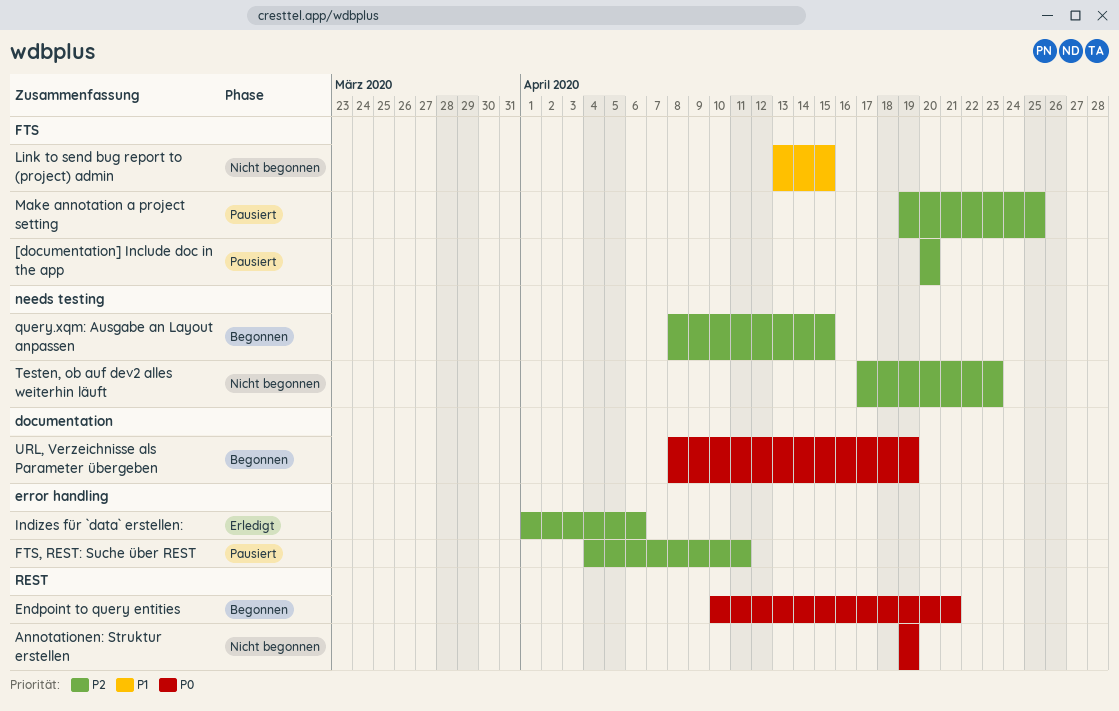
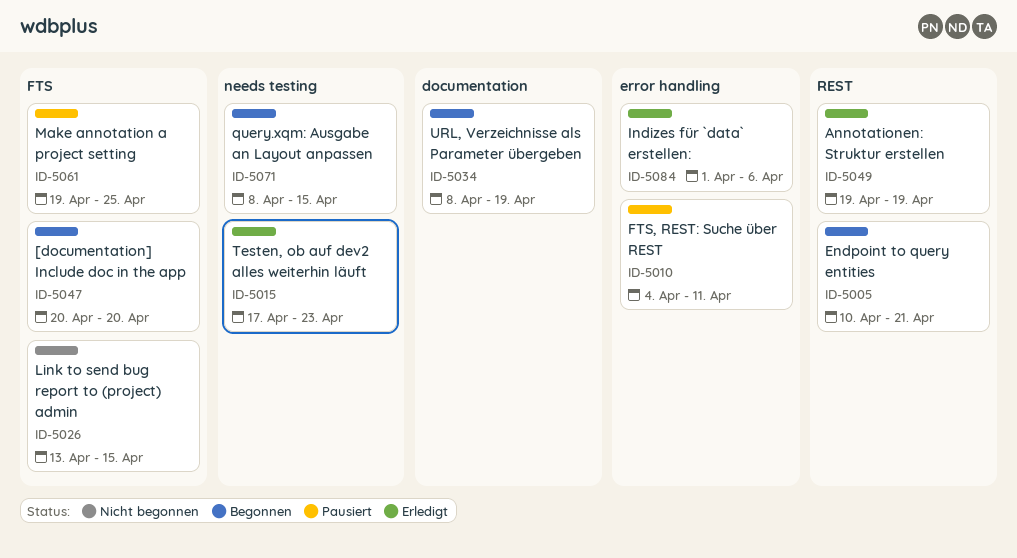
[documentation] Include doc in the app, status: Pausiert -> Begonnen
Annotationen: Struktur erstellen, status: Nicht begonnen -> Erledigt
Testen, ob auf dev2 alles weiterhin läuft, status: Nicht begonnen -> Erledigt

